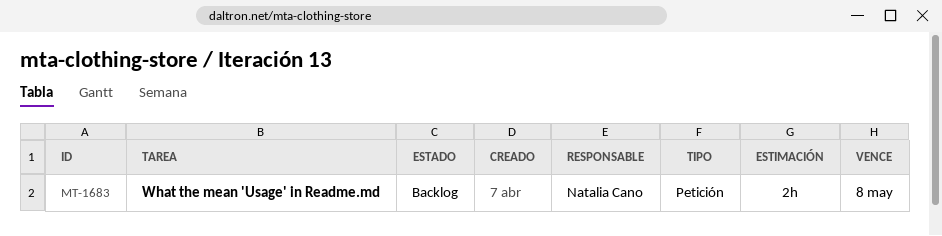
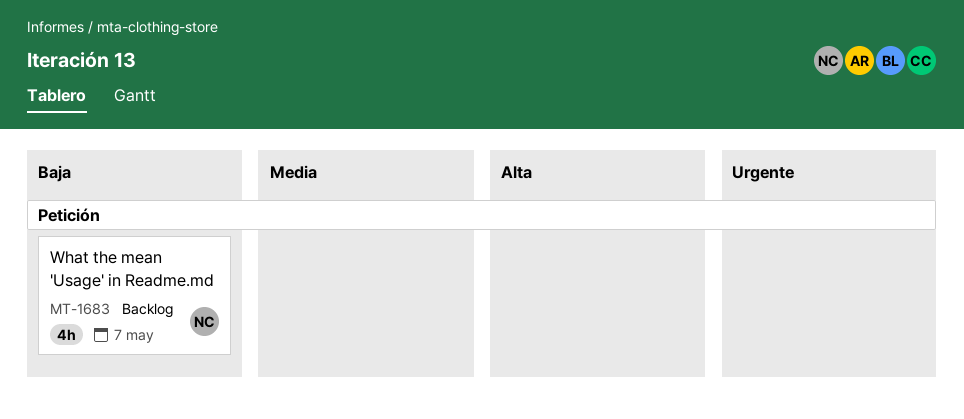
MT-1683, estimate: 2h -> 4h
MT-1683, due: May 8 -> May 7

